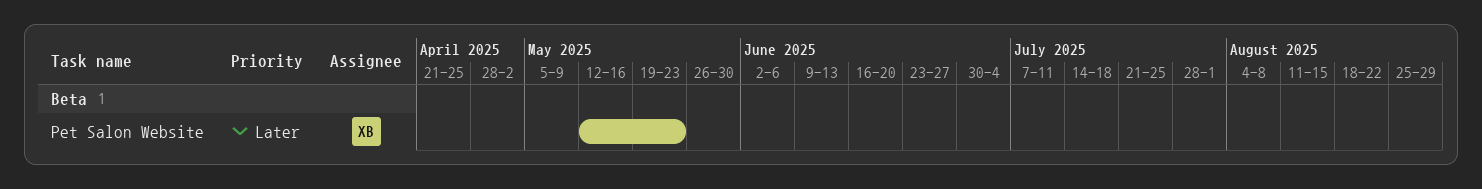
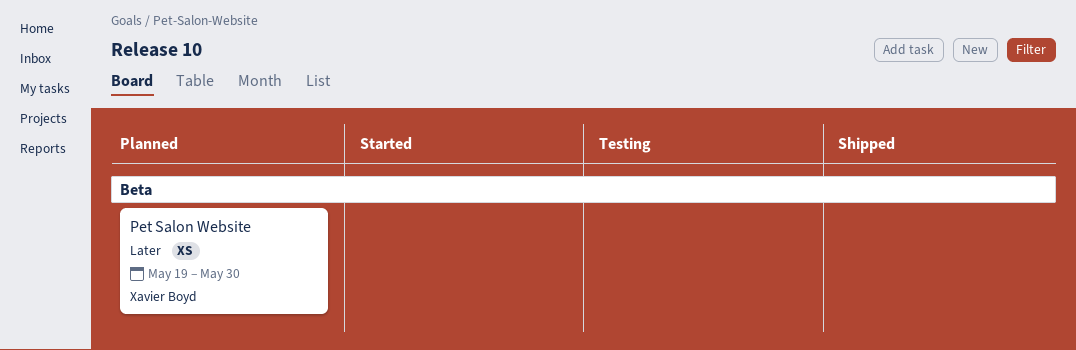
Pet Salon Website, start: May 12 -> May 19
Pet Salon Website, due: May 23 -> May 30

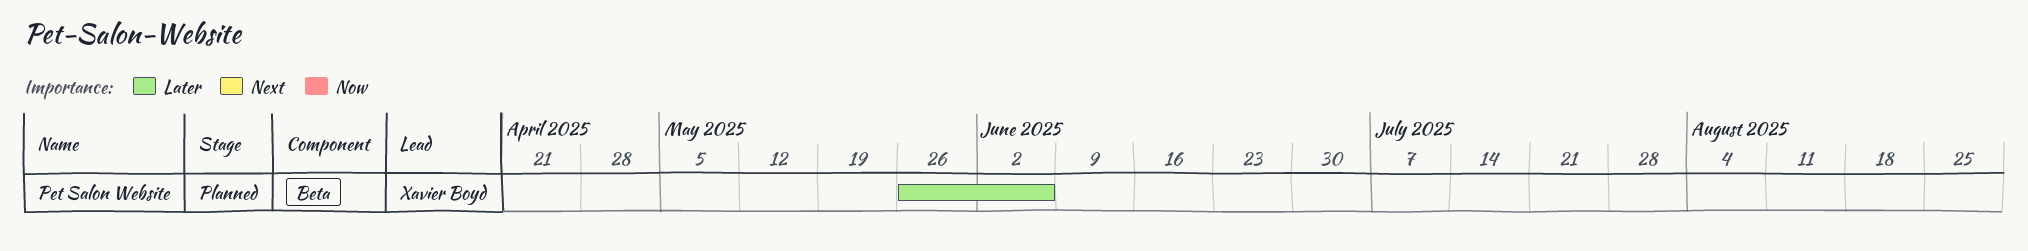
Pet Salon Website, start: May 19 -> May 26
Pet Salon Website, due: May 30 -> Jun 6

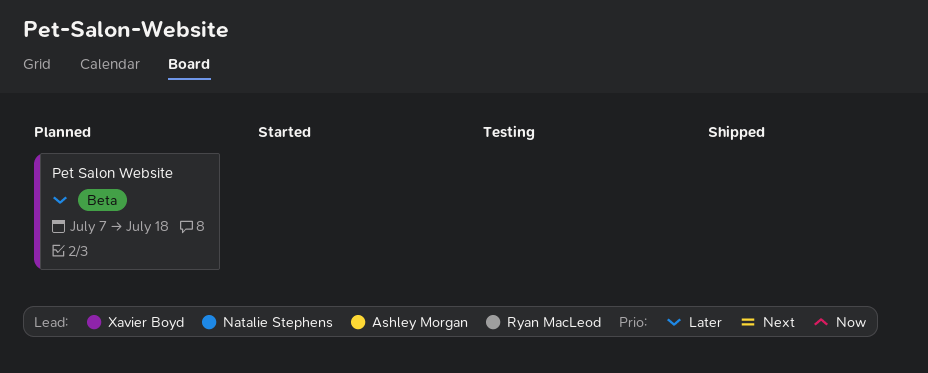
Pet Salon Website, start: May 26 -> Jul 7
Pet Salon Website, due: Jun 6 -> Jul 18

